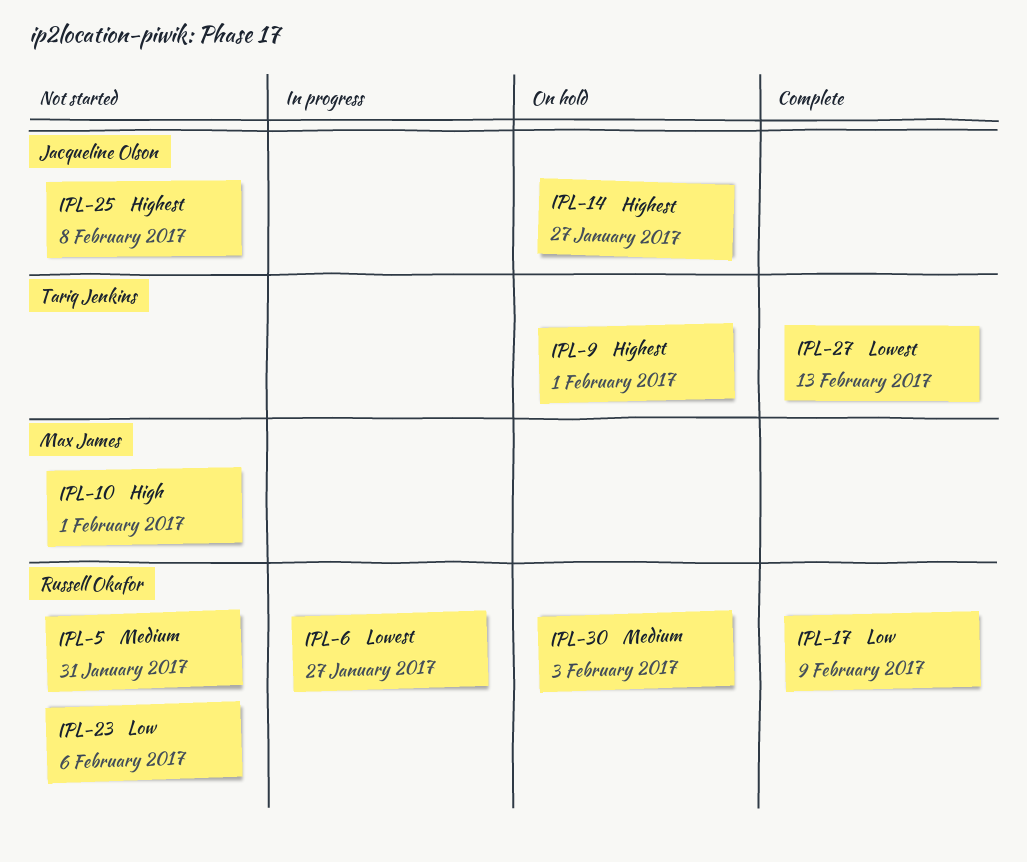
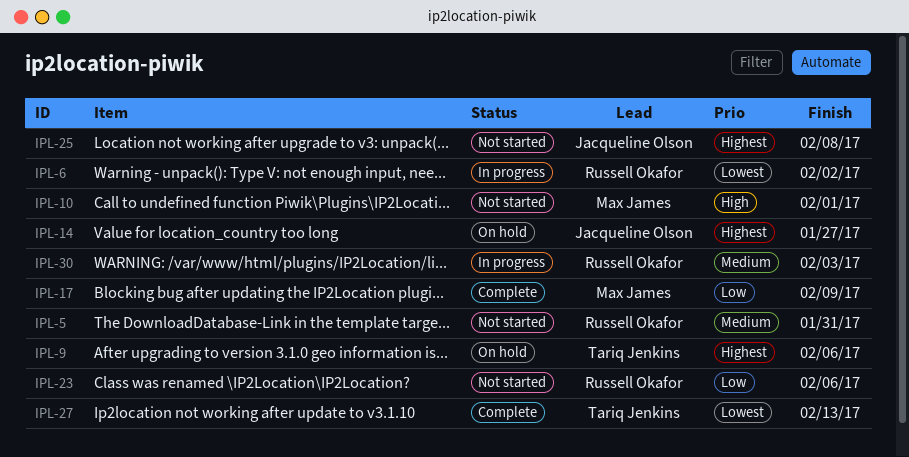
IPL-6, due: Jan 27 -> Feb 2
IPL-9, due: Feb 1 -> Feb 6
IPL-17, owner: Russell Okafor -> Max James
IPL-30, status: On hold -> In progress

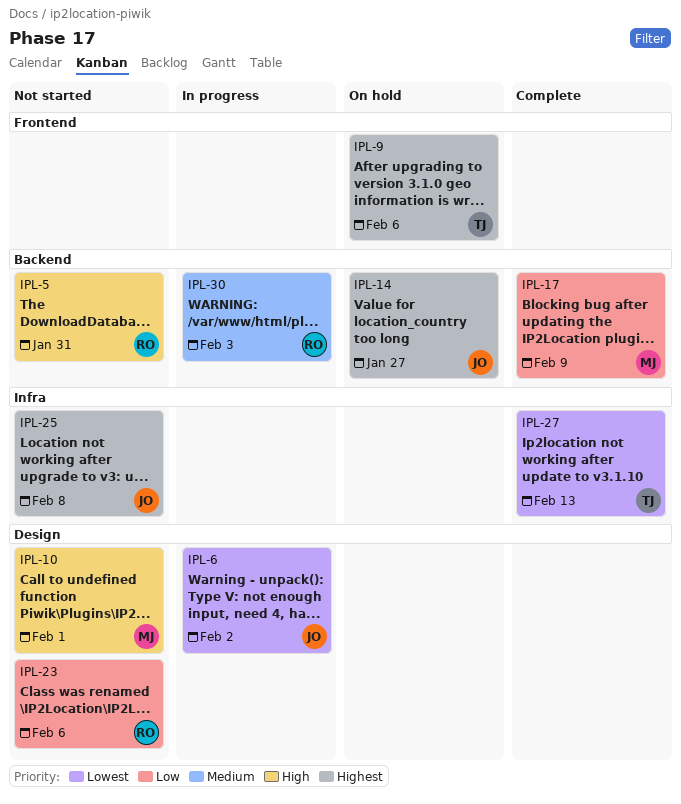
IPL-5, priority: Medium -> High
IPL-6, owner: Russell Okafor -> Jacqueline Olson

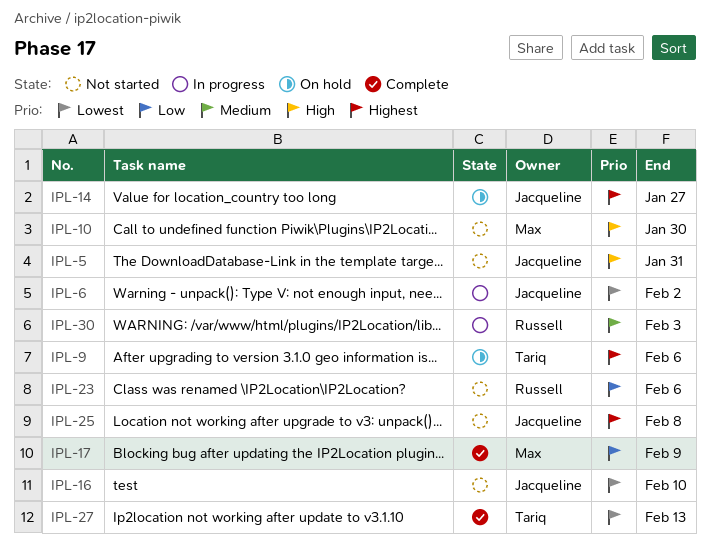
IPL-5, owner: Russell -> Jacqueline
IPL-10, due: Feb 1 -> Jan 30
IPL-16: none -> present

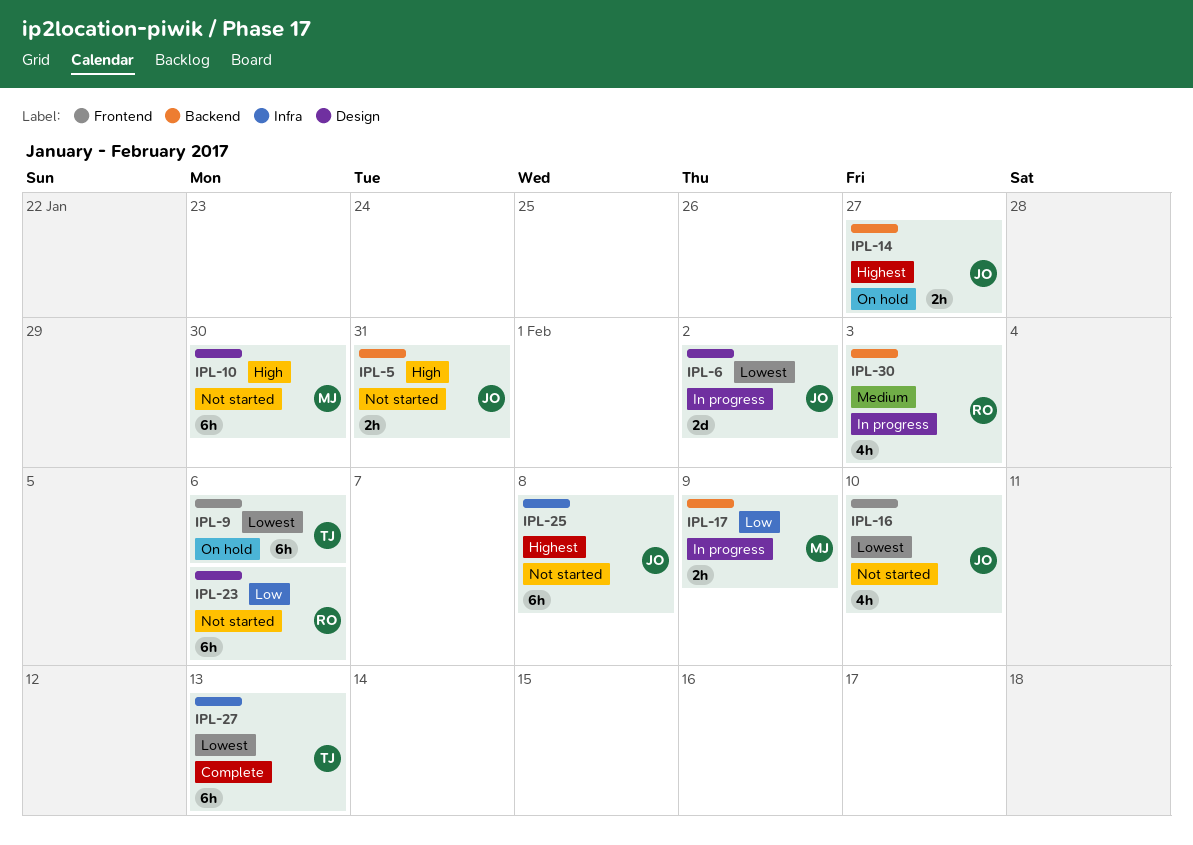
IPL-9, priority: Highest -> Lowest
IPL-17, status: Complete -> In progress

